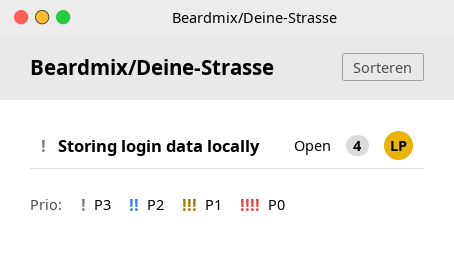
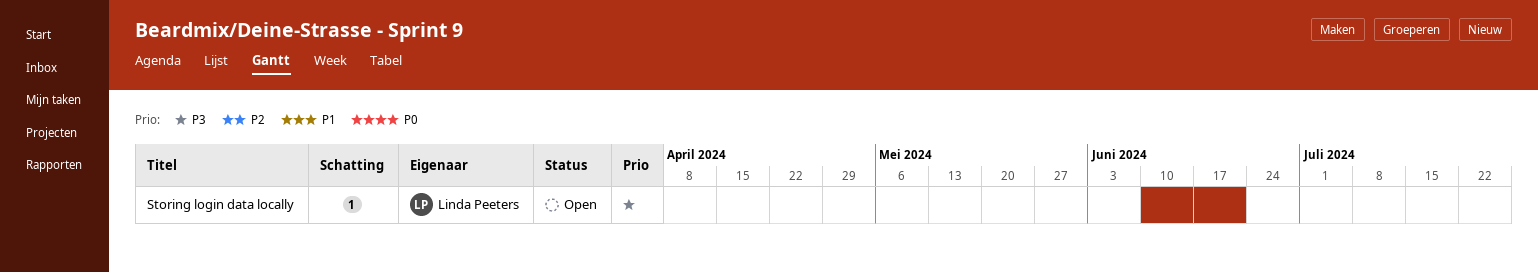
Storing login data locally, estimate: 4 -> 1

